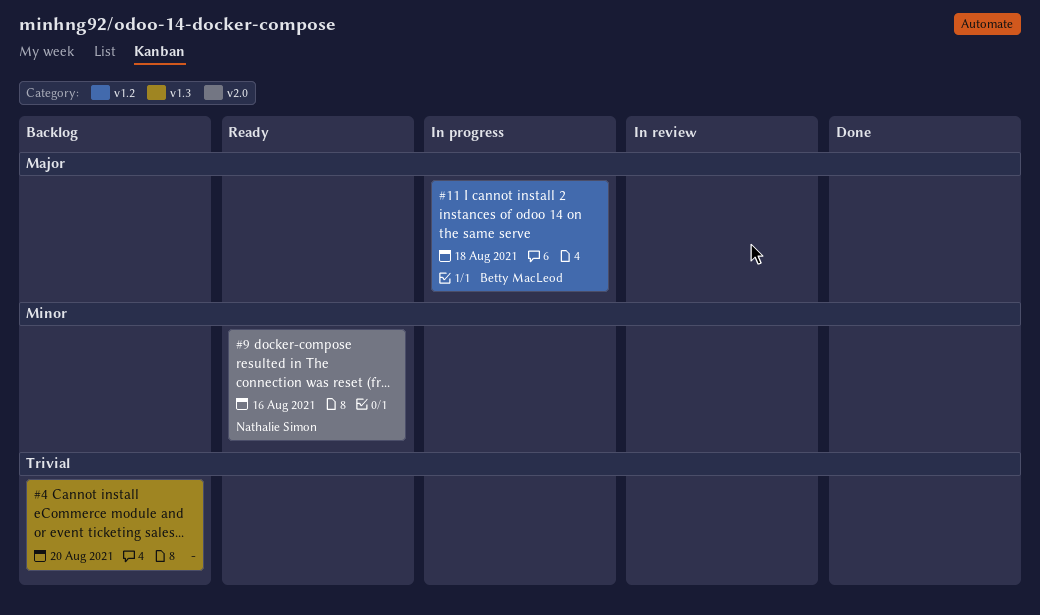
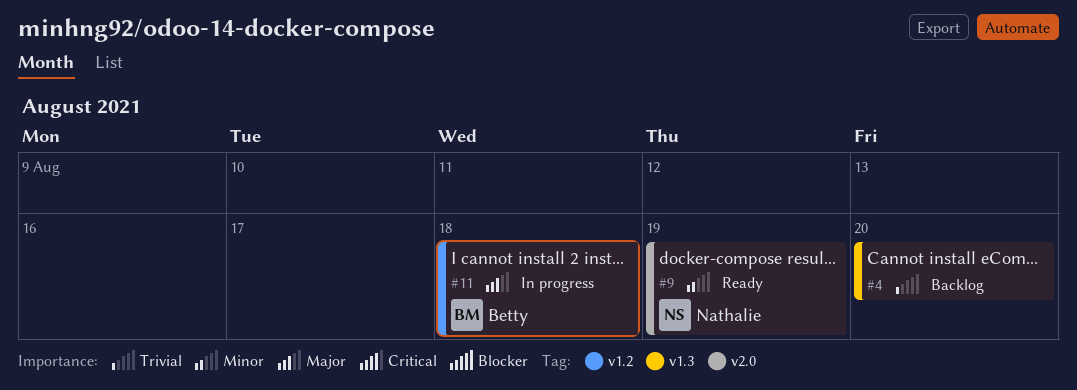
#9, due: Aug 16 -> Aug 19

